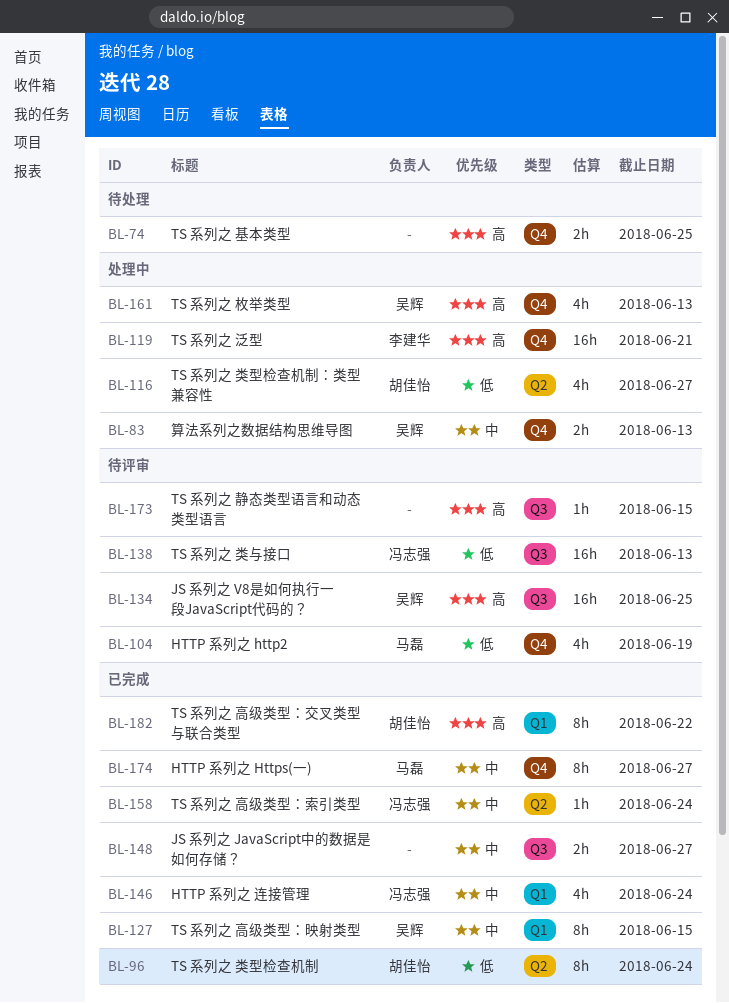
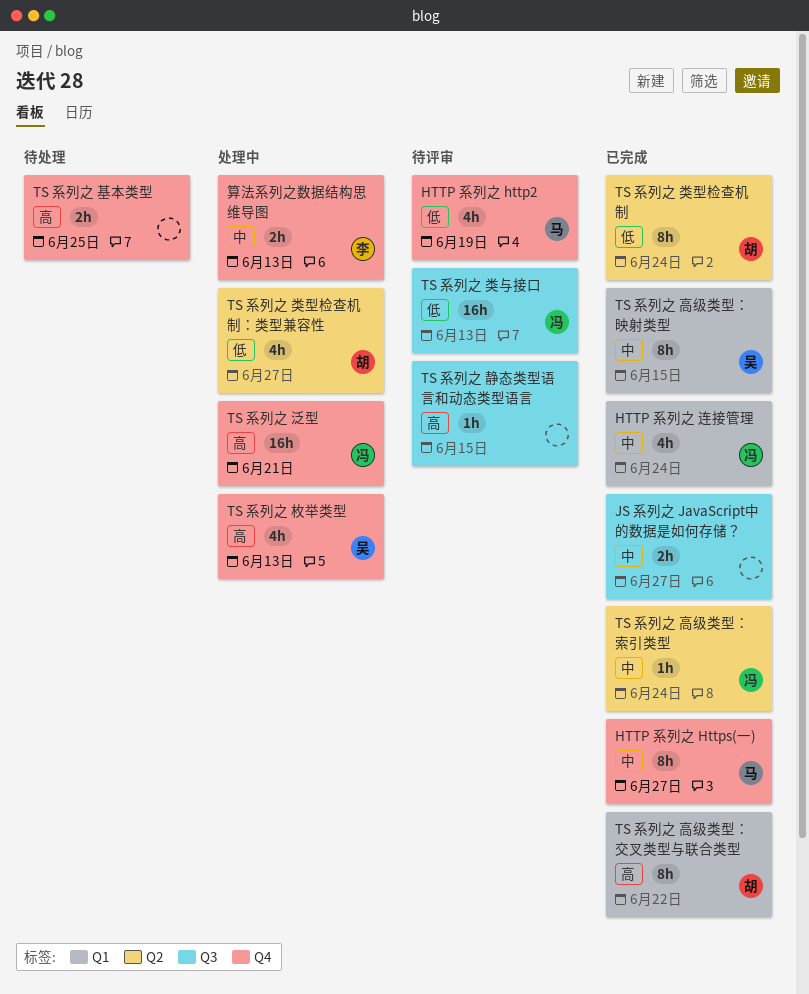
JS 系列之 V8是如何执行一段JavaScript代码的？: present -> none
TS 系列之 泛型, owner: 李建华 -> 冯志强
算法系列之数据结构思维导图, owner: 吴辉 -> 李建华

